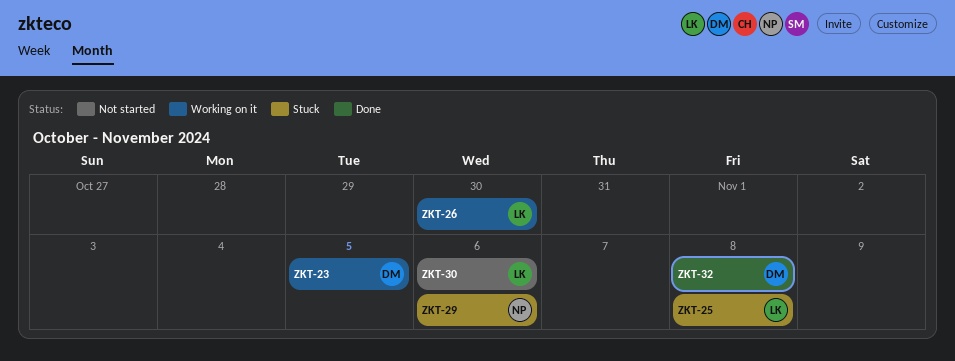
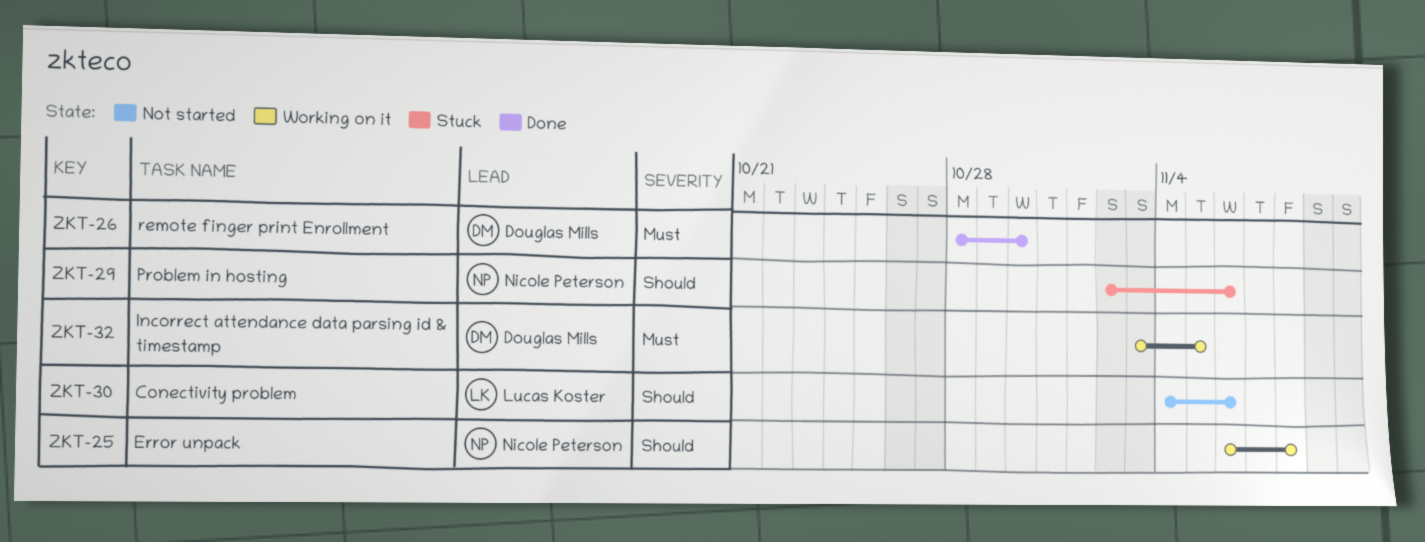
ZKT-23: present -> none
ZKT-25, status: Stuck -> Working on it
ZKT-25, owner: Lucas Koster -> Nicole Peterson
ZKT-26, status: Working on it -> Done
ZKT-26, owner: Lucas Koster -> Douglas Mills
ZKT-32, status: Done -> Working on it
ZKT-32, due: Nov 8 -> Nov 5

